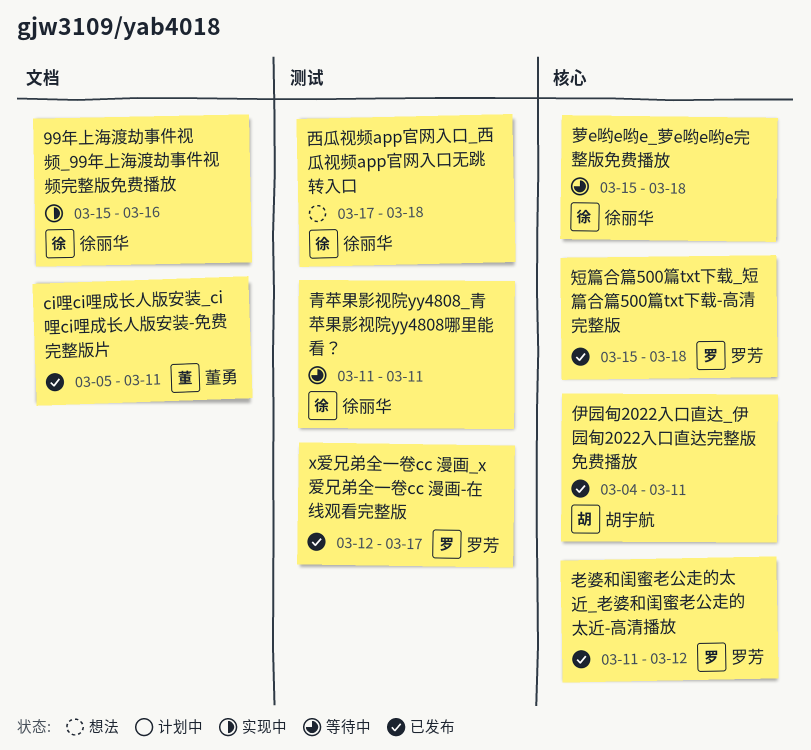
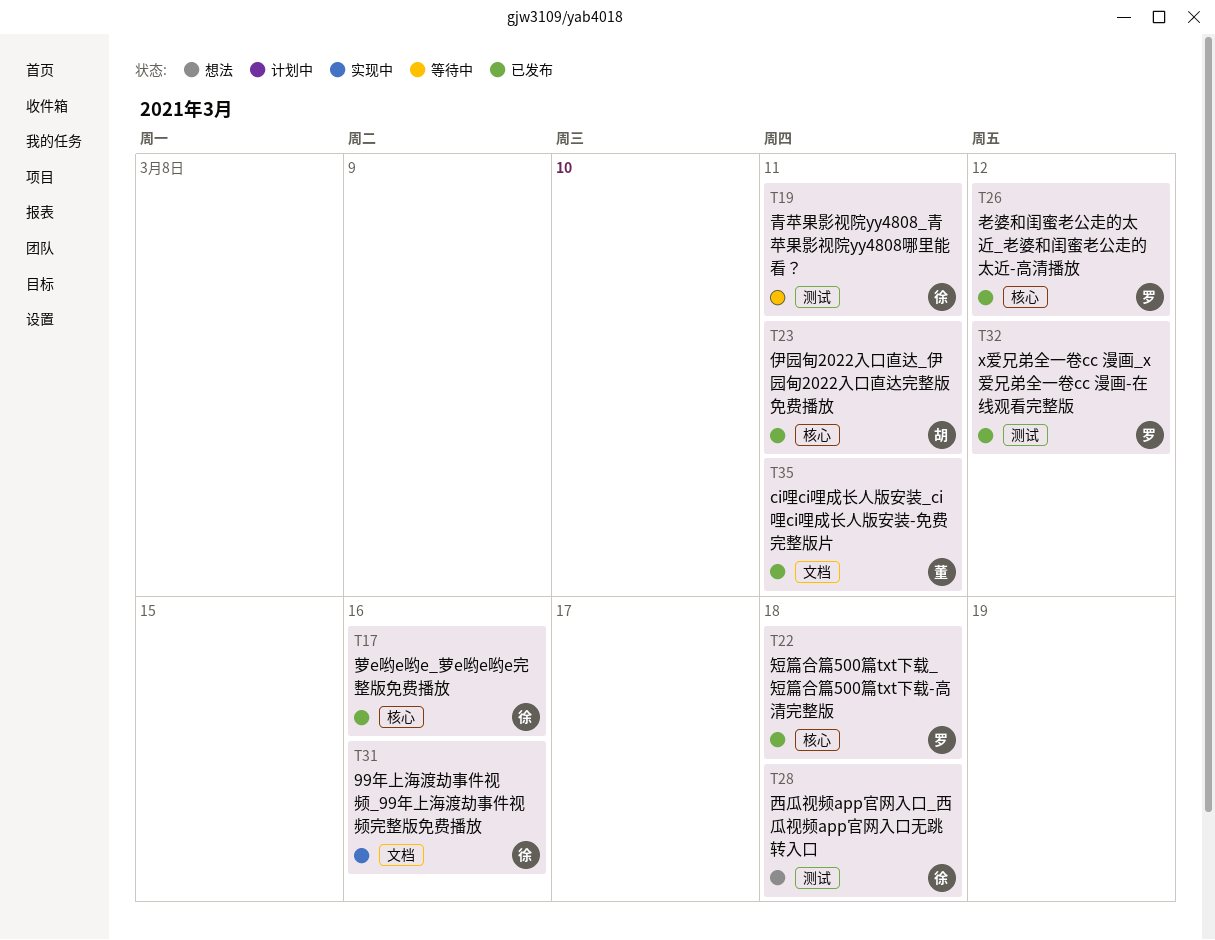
x爱兄弟全一卷cc 漫画_x爱兄弟全一卷cc 漫画-在线观看完整版, due: Mar 17 -> Mar 12
萝e哟e哟e_萝e哟e哟e完整版免费播放, status: 等待中 -> 已发布
萝e哟e哟e_萝e哟e哟e完整版免费播放, due: Mar 18 -> Mar 16

